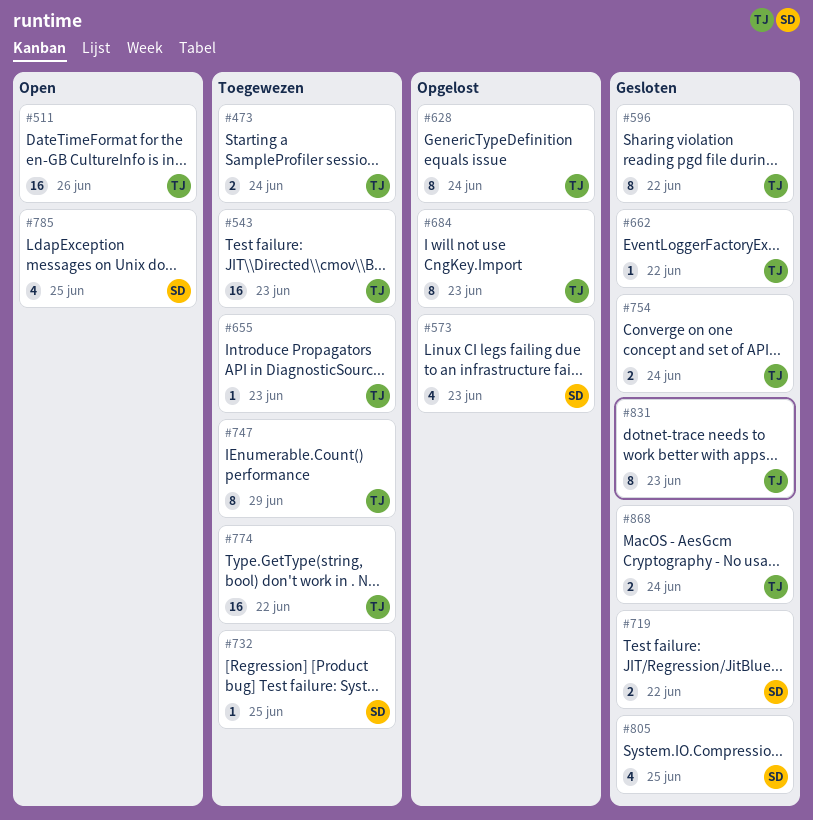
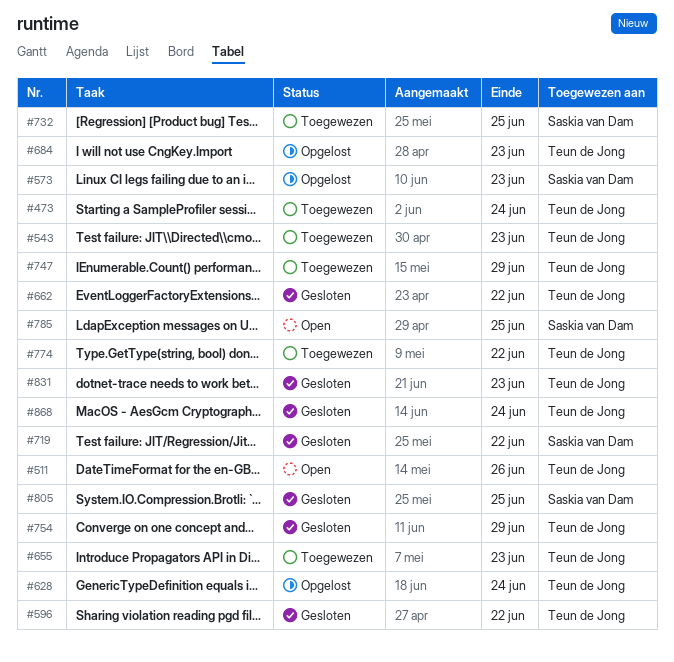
#754, due: Jun 24 -> Jun 29

